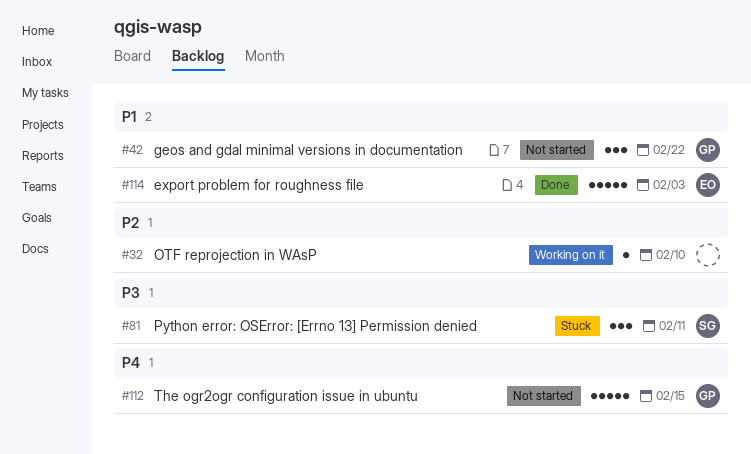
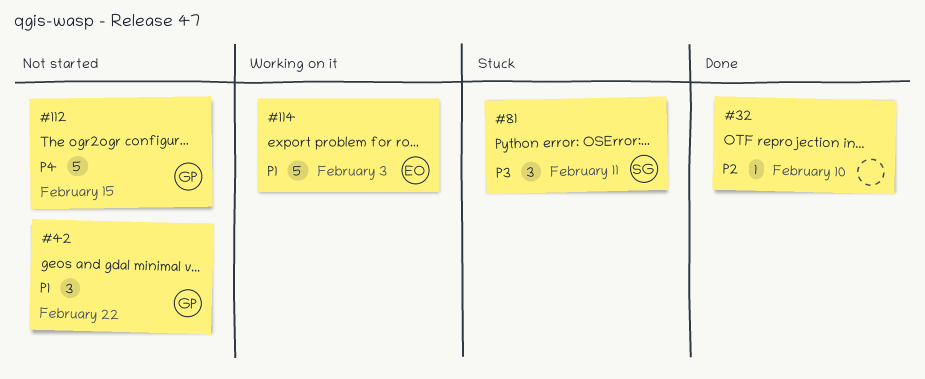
#32, status: Working on it -> Done
#114, status: Done -> Working on it

